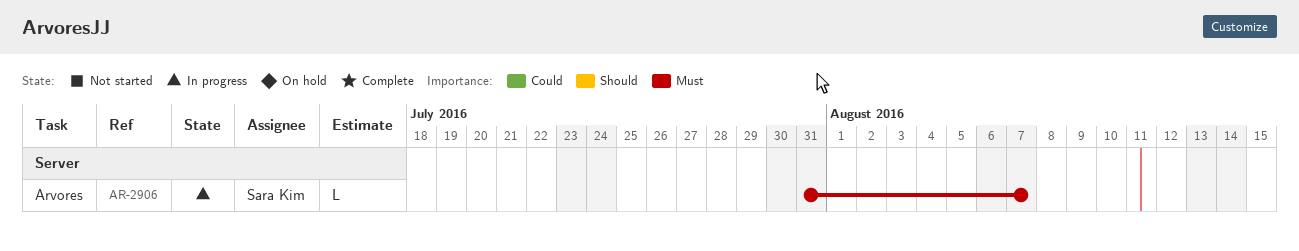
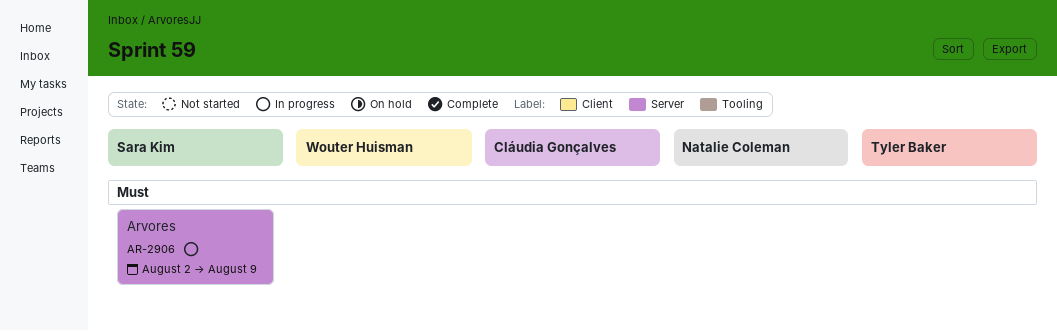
AR-2906, start: Jul 31 -> Aug 2
AR-2906, due: Aug 7 -> Aug 9

